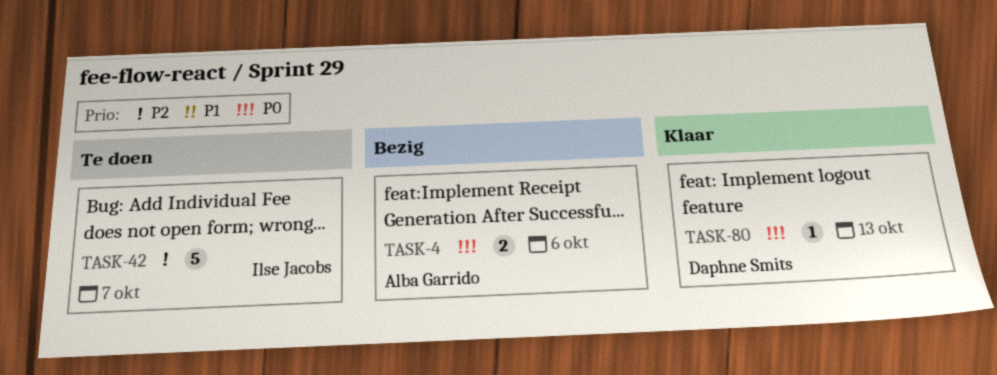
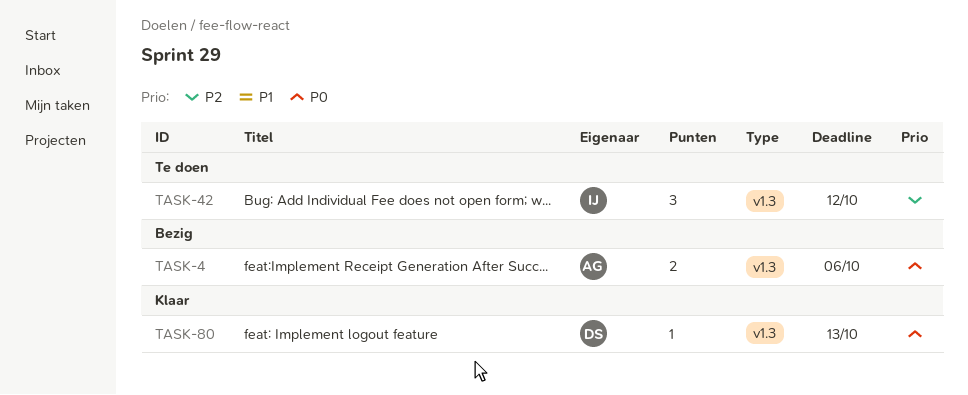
TASK-42, estimate: 5 -> 3
TASK-42, due: Oct 7 -> Oct 12

